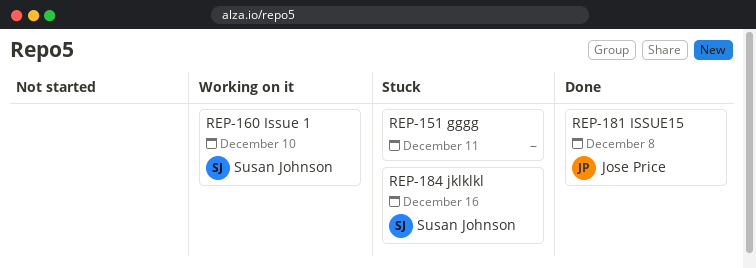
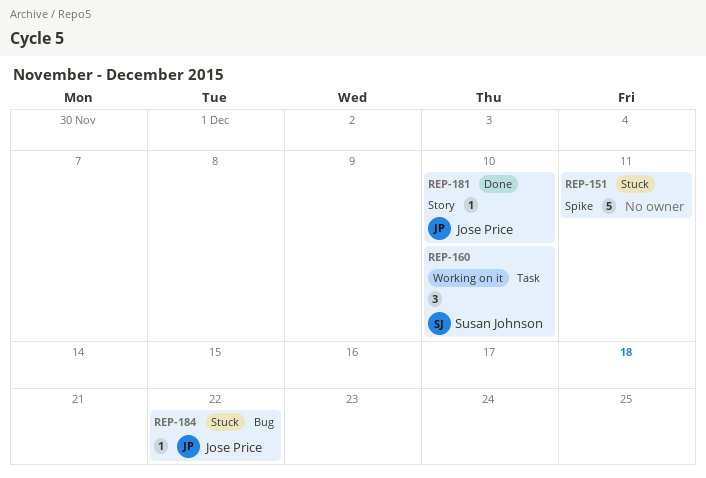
REP-181, due: Dec 8 -> Dec 10
REP-184, owner: Susan Johnson -> Jose Price
REP-184, due: Dec 16 -> Dec 22

